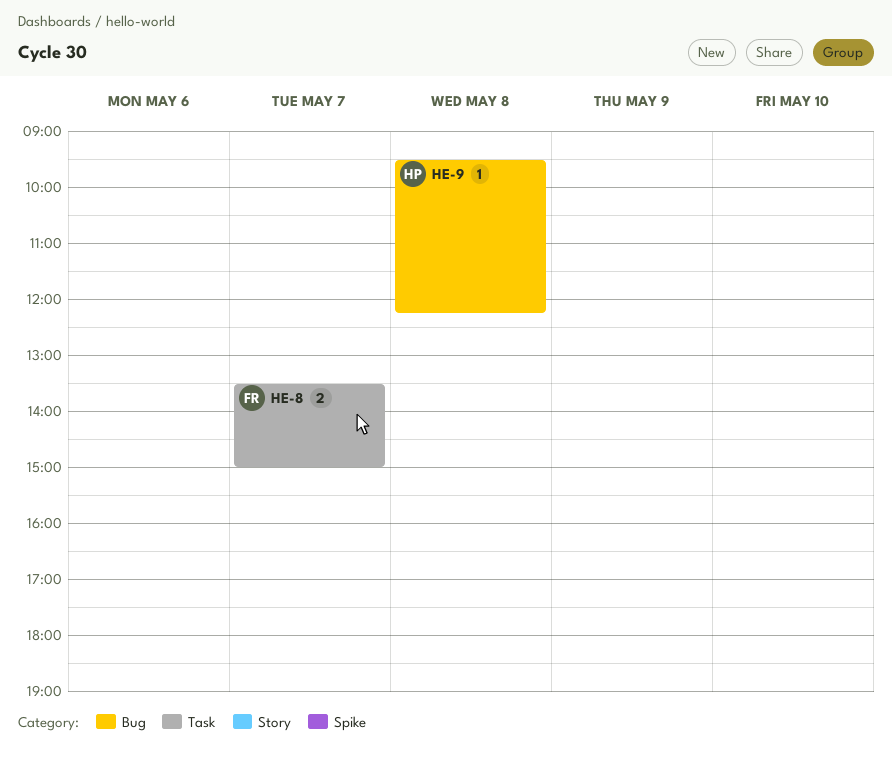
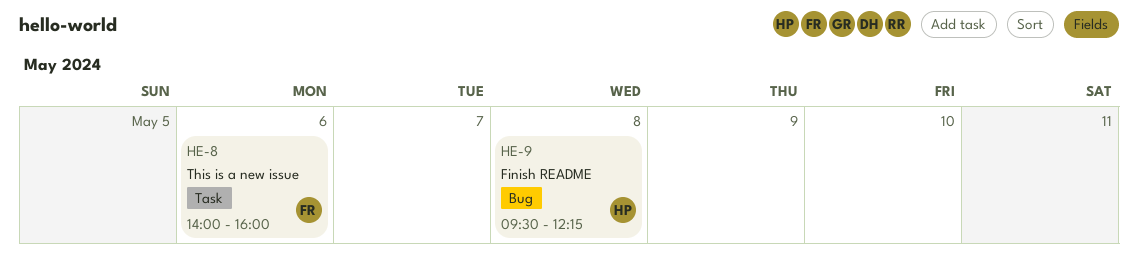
HE-8, day: May 7 -> May 6
HE-8, begins: 13:30 -> 14:00
HE-8, ends: 15:00 -> 16:00

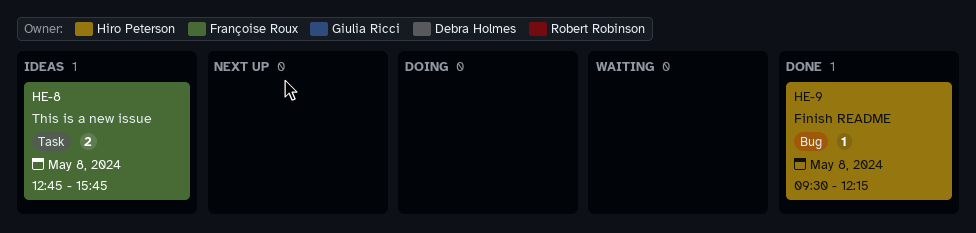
HE-8, day: May 6 -> May 8
HE-8, begins: 14:00 -> 12:45
HE-8, ends: 16:00 -> 15:45

